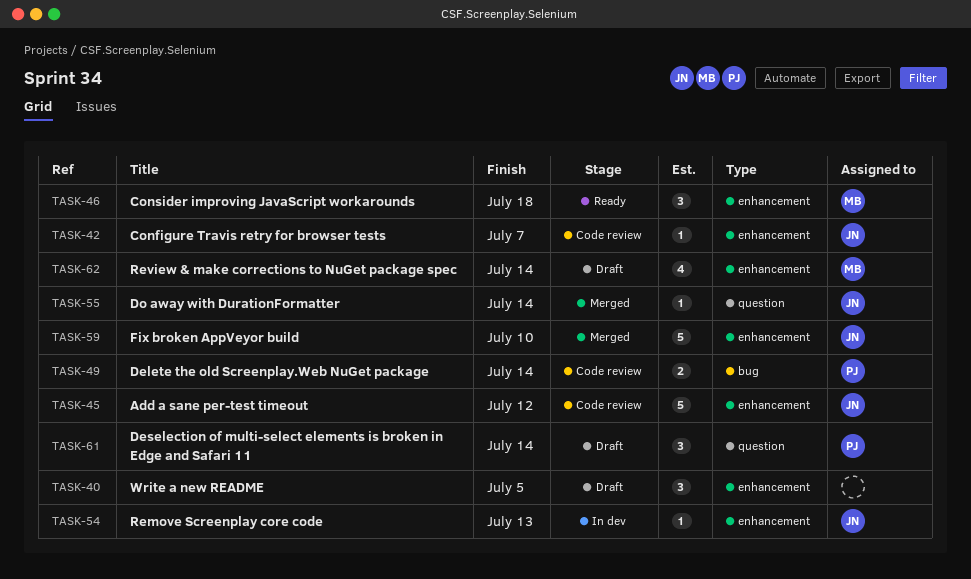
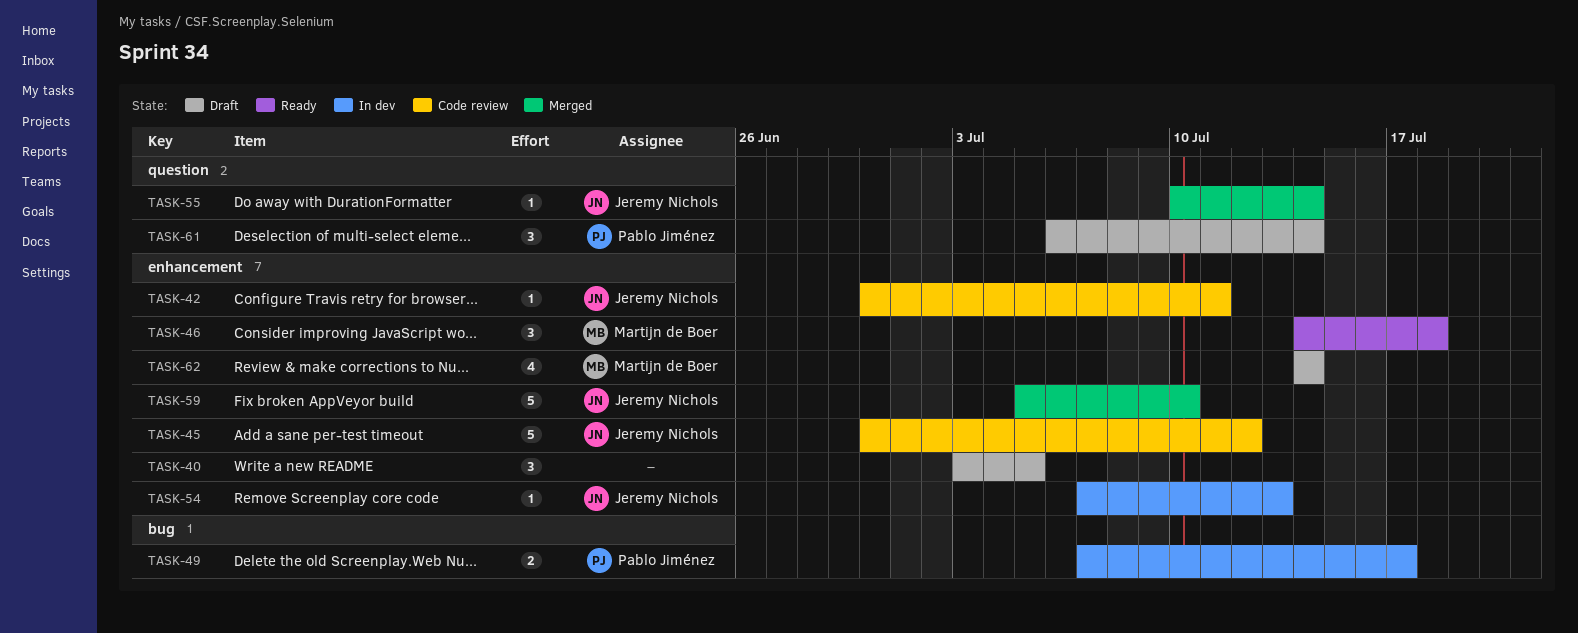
TASK-42, due: Jul 7 -> Jul 11
TASK-49, status: Code review -> In dev
TASK-49, due: Jul 14 -> Jul 17

